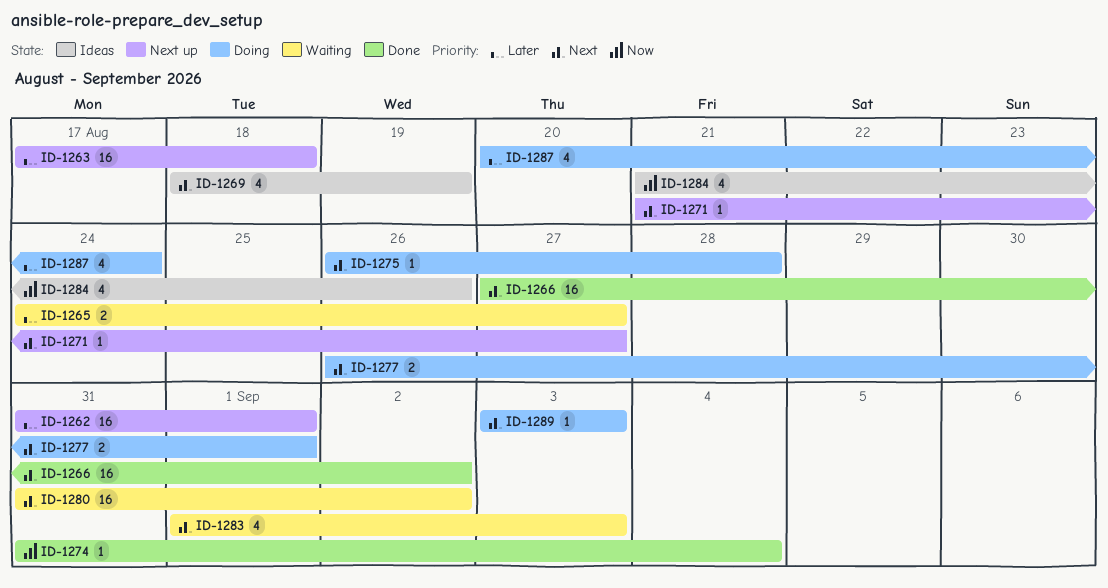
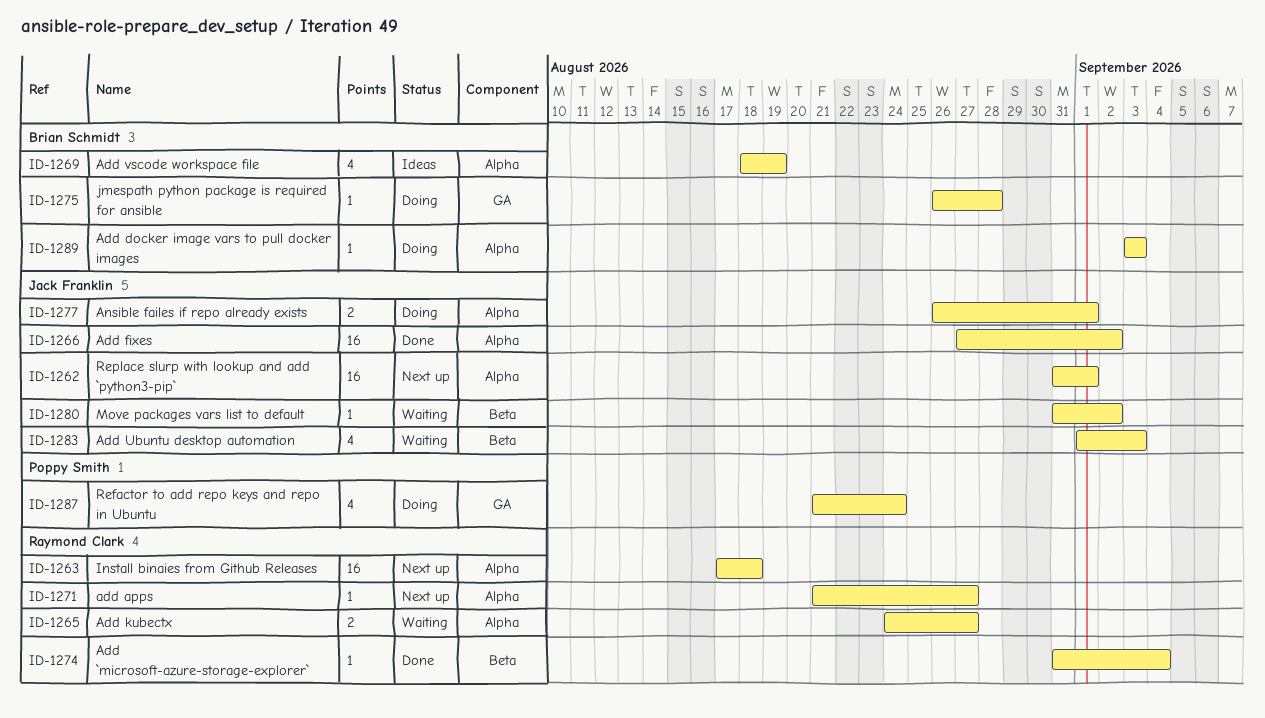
ID-1280, estimate: 16 -> 1
ID-1284: present -> none
ID-1287, start: Aug 20 -> Aug 21

